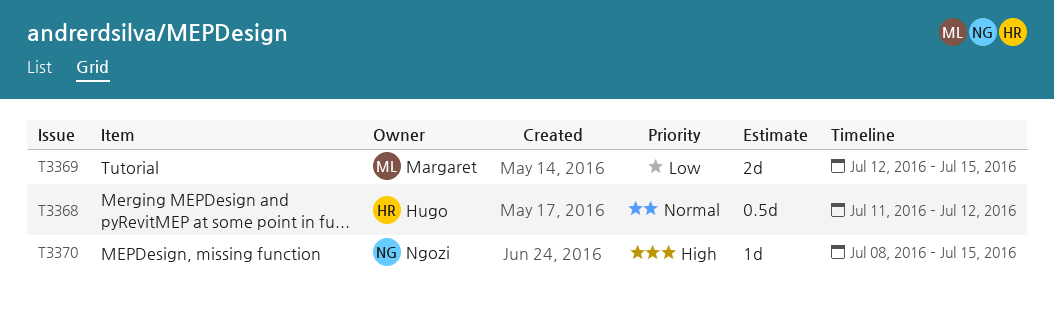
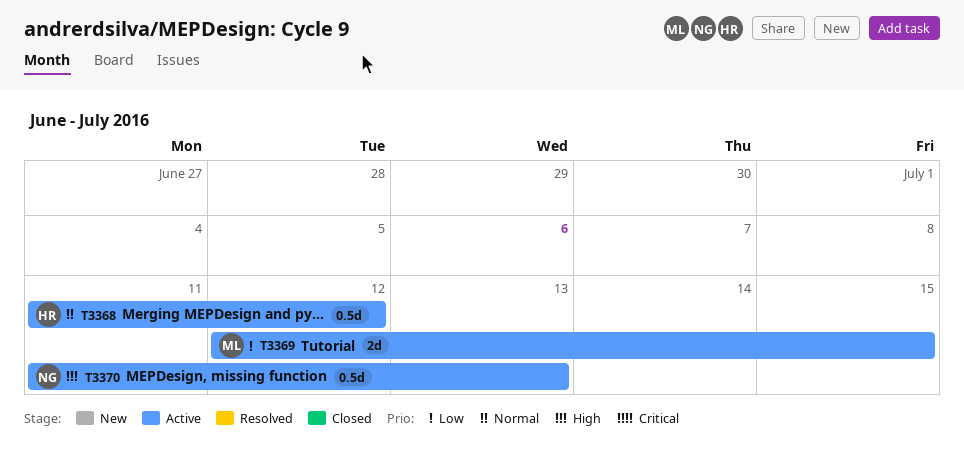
T3370, estimate: 1d -> 0.5d
T3370, start: Jul 8 -> Jul 11
T3370, due: Jul 15 -> Jul 13

